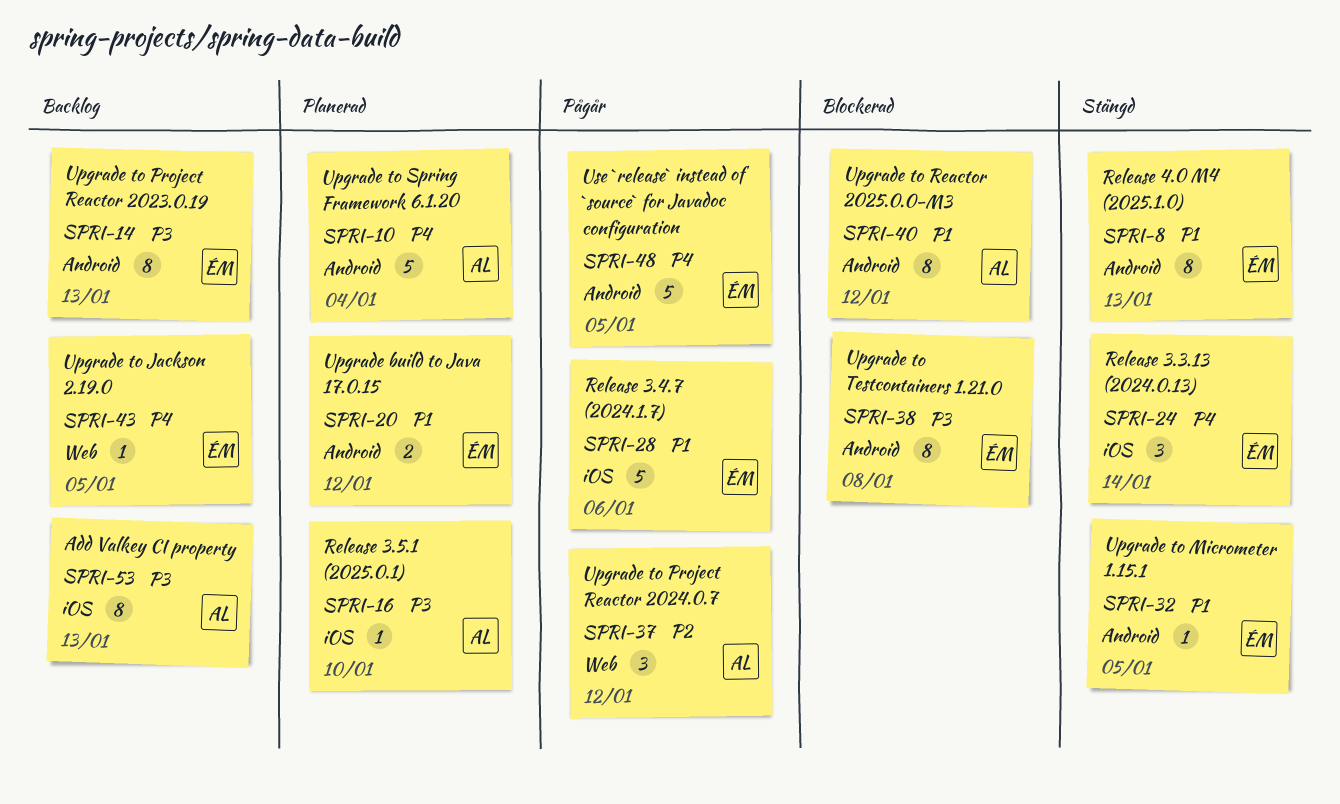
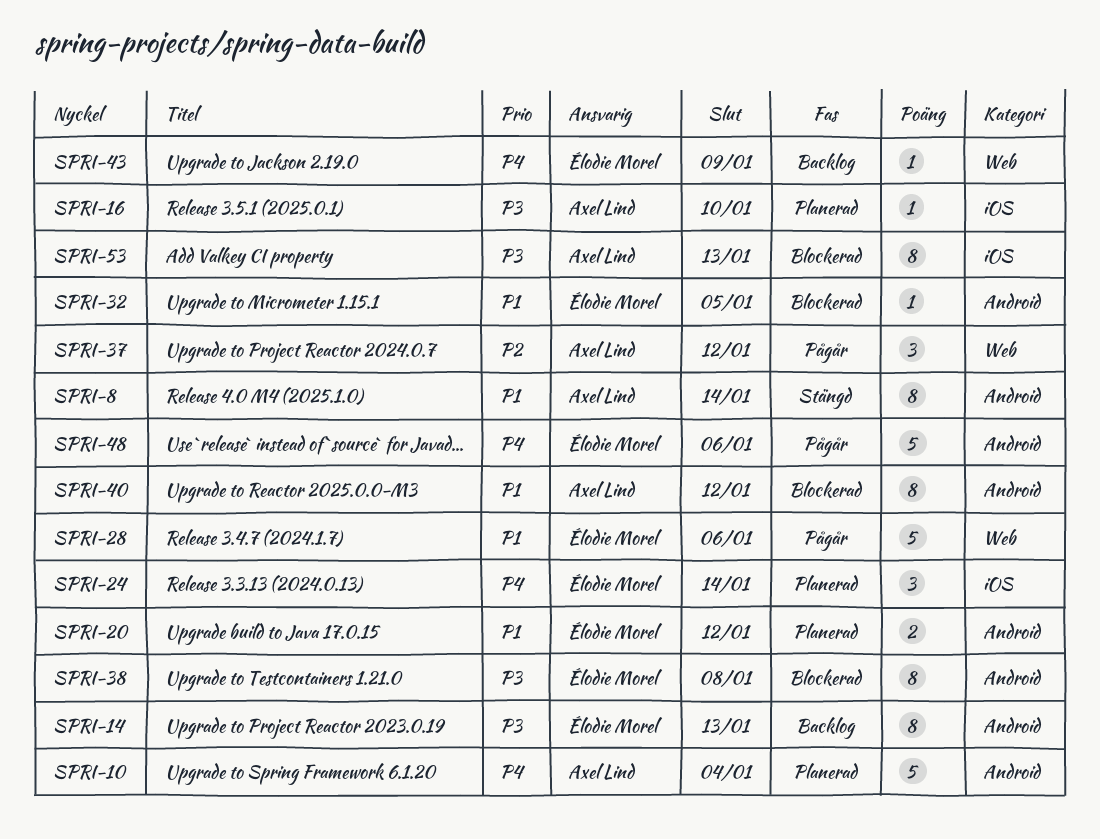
SPRI-8, owner: Élodie Morel -> Axel Lind
SPRI-8, due: Jan 13 -> Jan 14
SPRI-24, status: Stängd -> Planerad
SPRI-28, label: iOS -> Web
SPRI-32, status: Stängd -> Blockerad
SPRI-43, due: Jan 5 -> Jan 9
SPRI-48, due: Jan 5 -> Jan 6
SPRI-53, status: Backlog -> Blockerad

